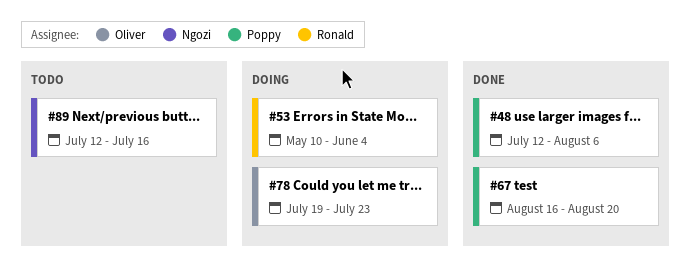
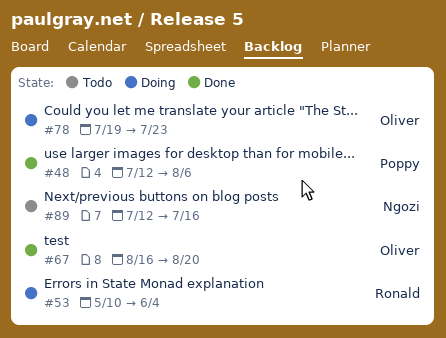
#67, owner: Poppy -> Oliver

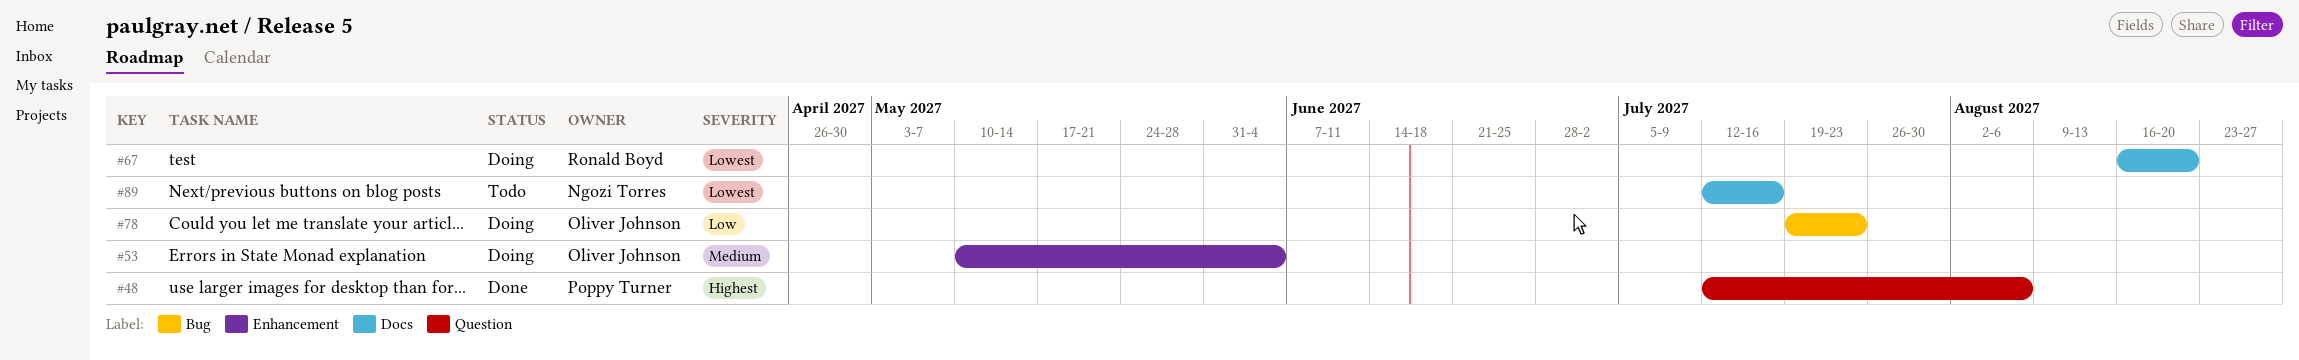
#53, owner: Ronald Boyd -> Oliver Johnson
#67, status: Done -> Doing
#67, owner: Oliver Johnson -> Ronald Boyd

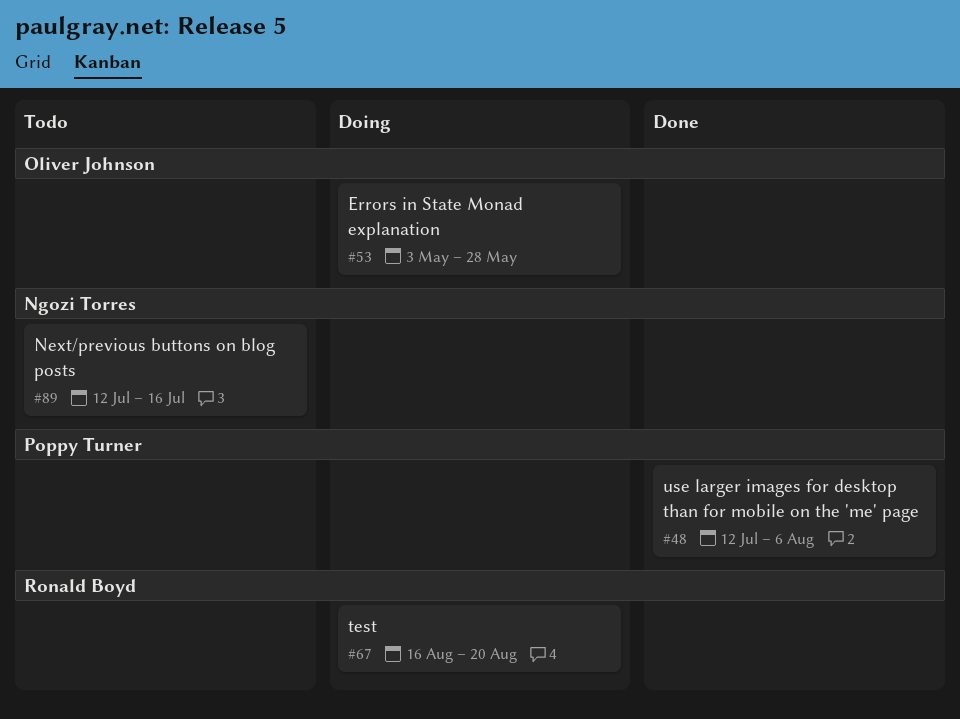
#53, start: May 10 -> May 3
#53, due: Jun 4 -> May 28
#78: present -> none

